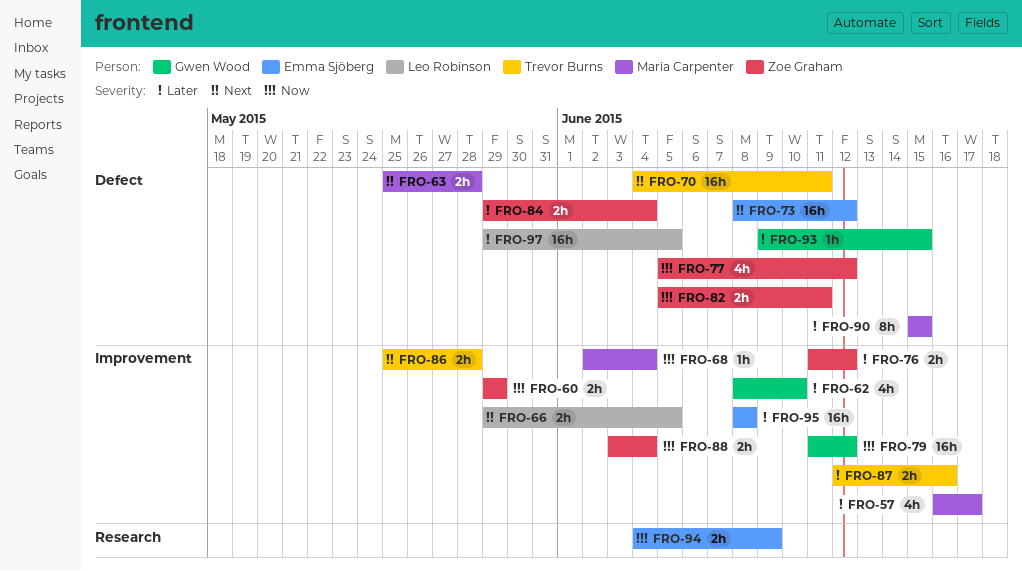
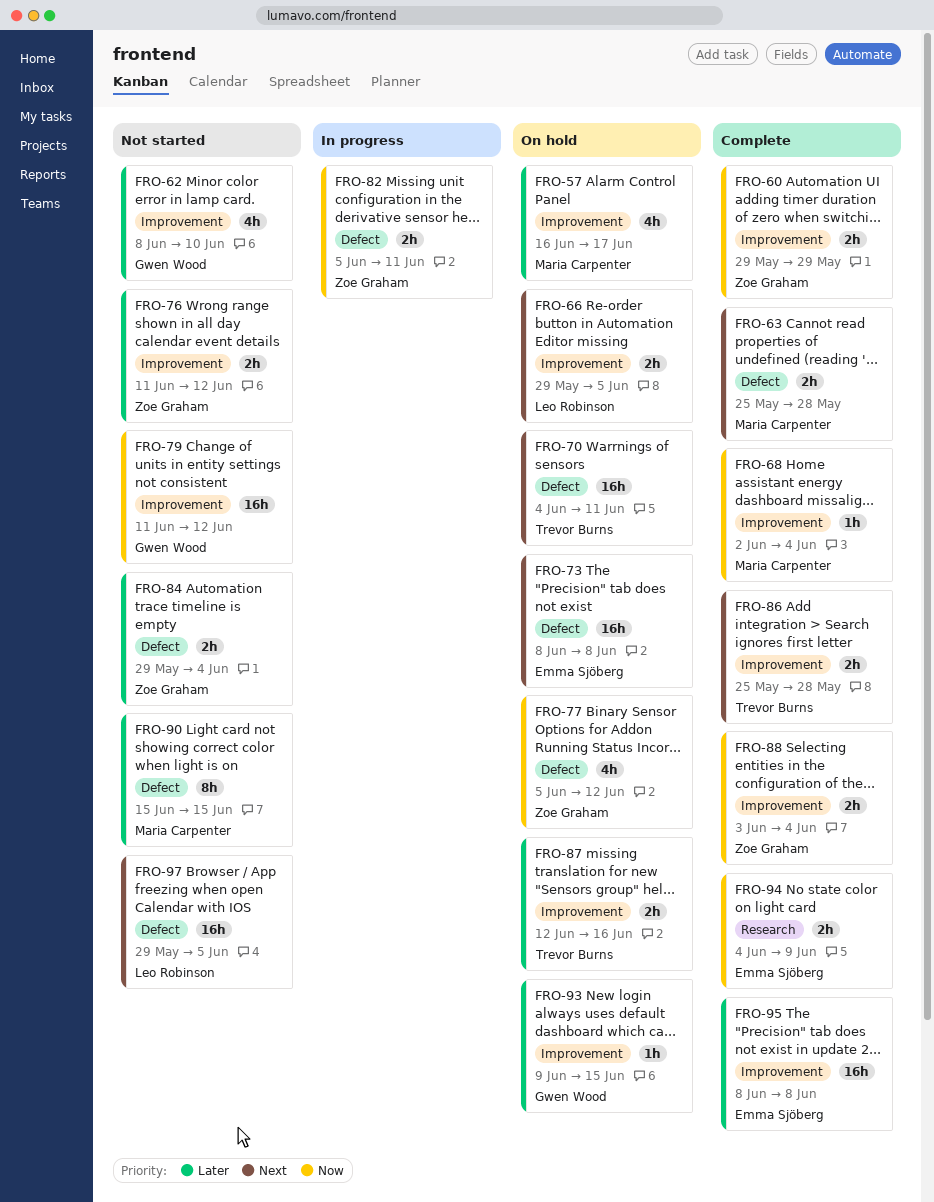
FRO-73, due: Jun 12 -> Jun 8
FRO-93, label: Defect -> Improvement
FRO-97, priority: Later -> Next

